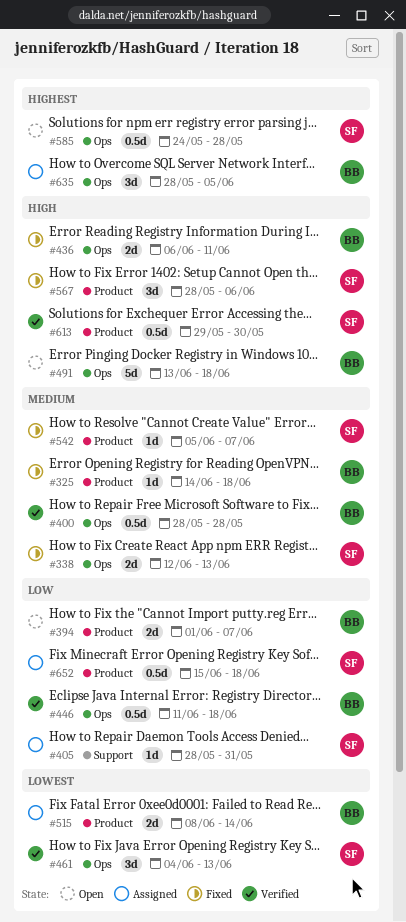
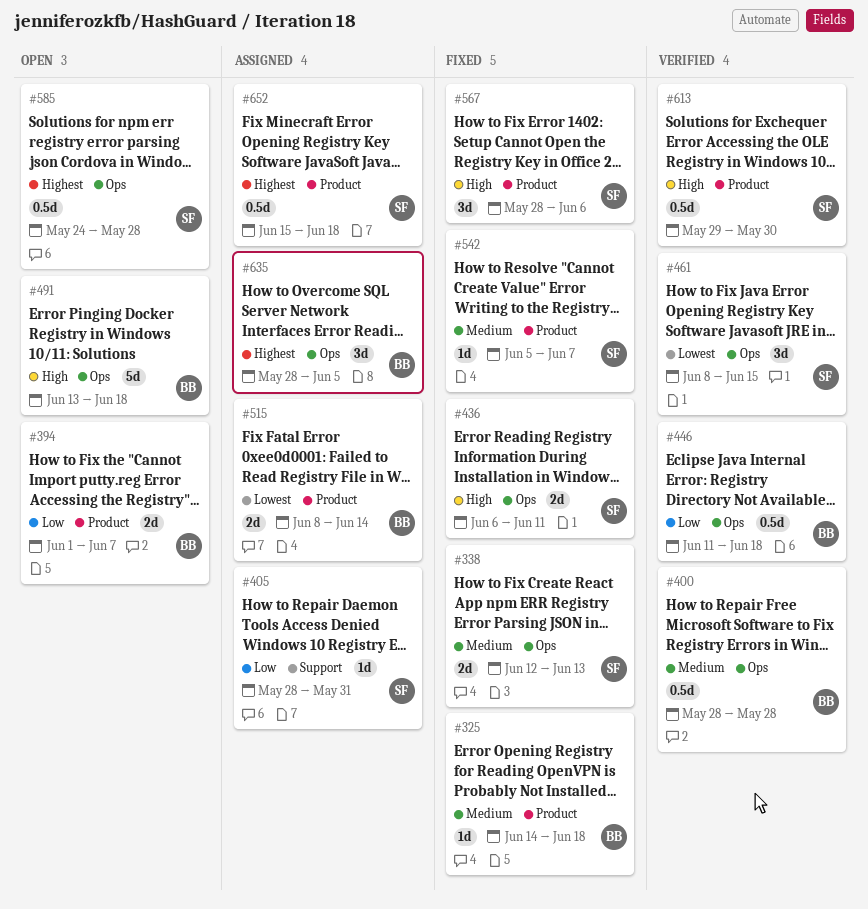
#436, owner: BB -> SF
#461, start: Jun 4 -> Jun 8
#461, due: Jun 13 -> Jun 15
#652, priority: Low -> Highest

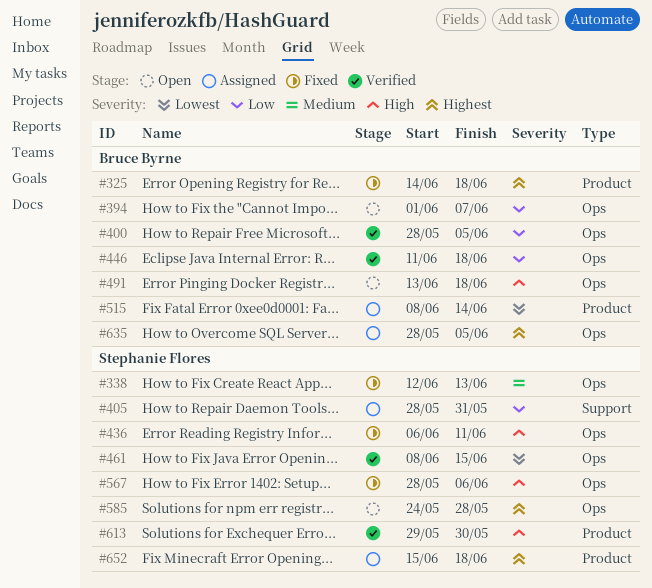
#325, priority: Medium -> Highest
#394, label: Product -> Ops
#400, priority: Medium -> Low
#400, due: May 28 -> Jun 5
#542: present -> none
#567, label: Product -> Ops

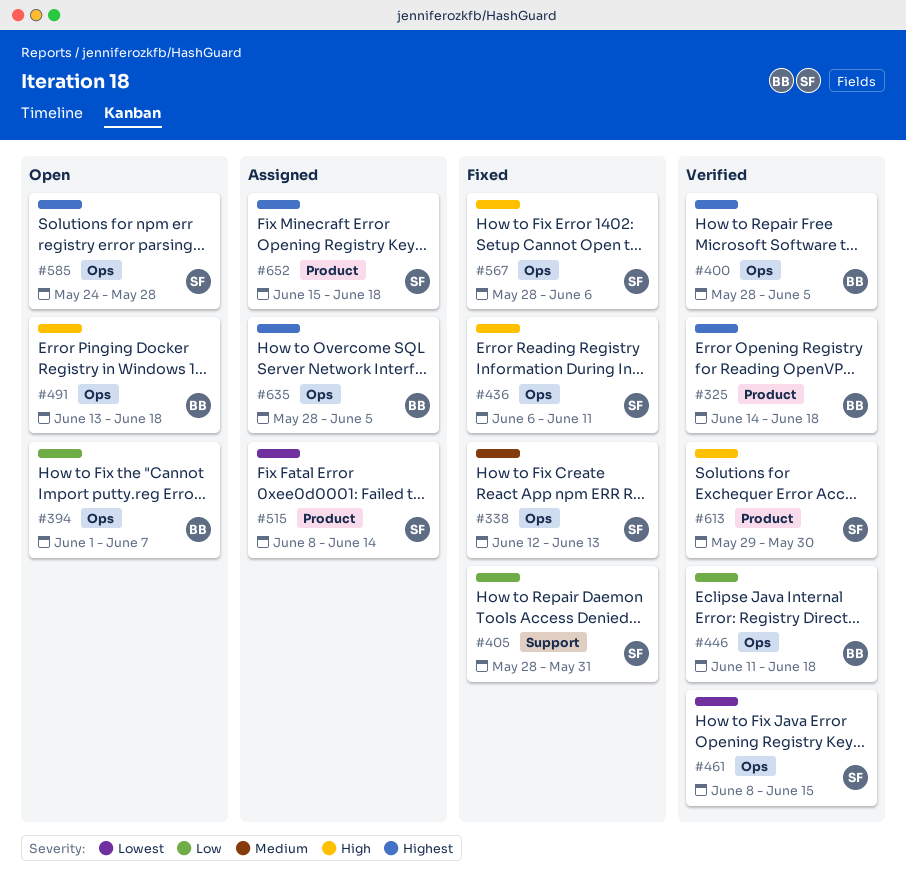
#325, status: Fixed -> Verified
#400, priority: Low -> Highest
#405, status: Assigned -> Fixed
#515, owner: Bruce Byrne -> Stephanie Flores

